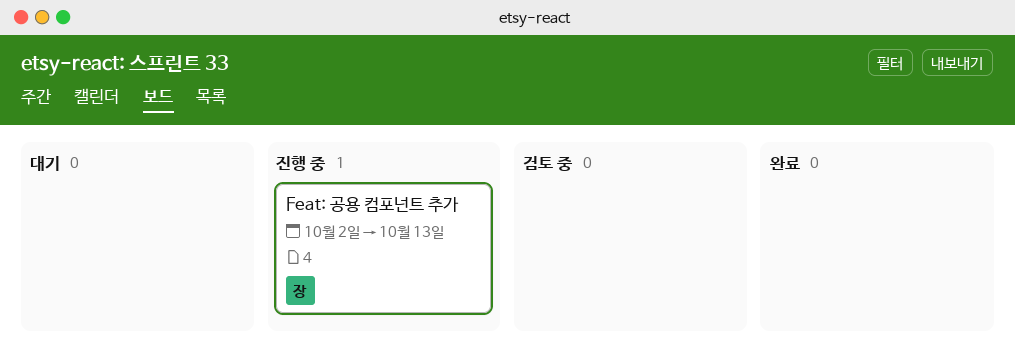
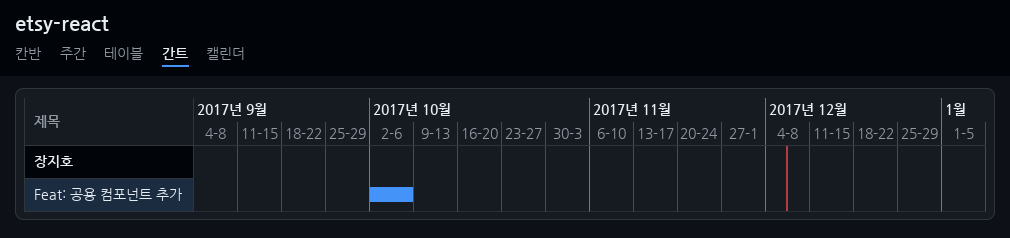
Feat: 공용 컴포넌트 추가, due: Oct 13 -> Oct 6

